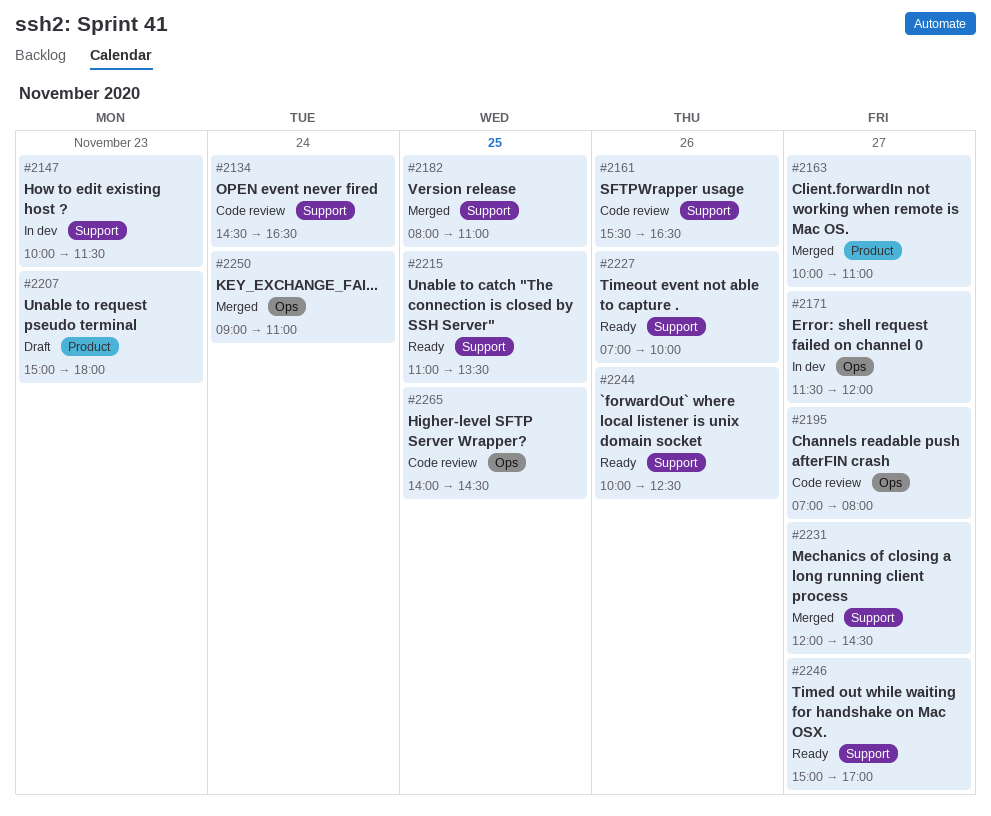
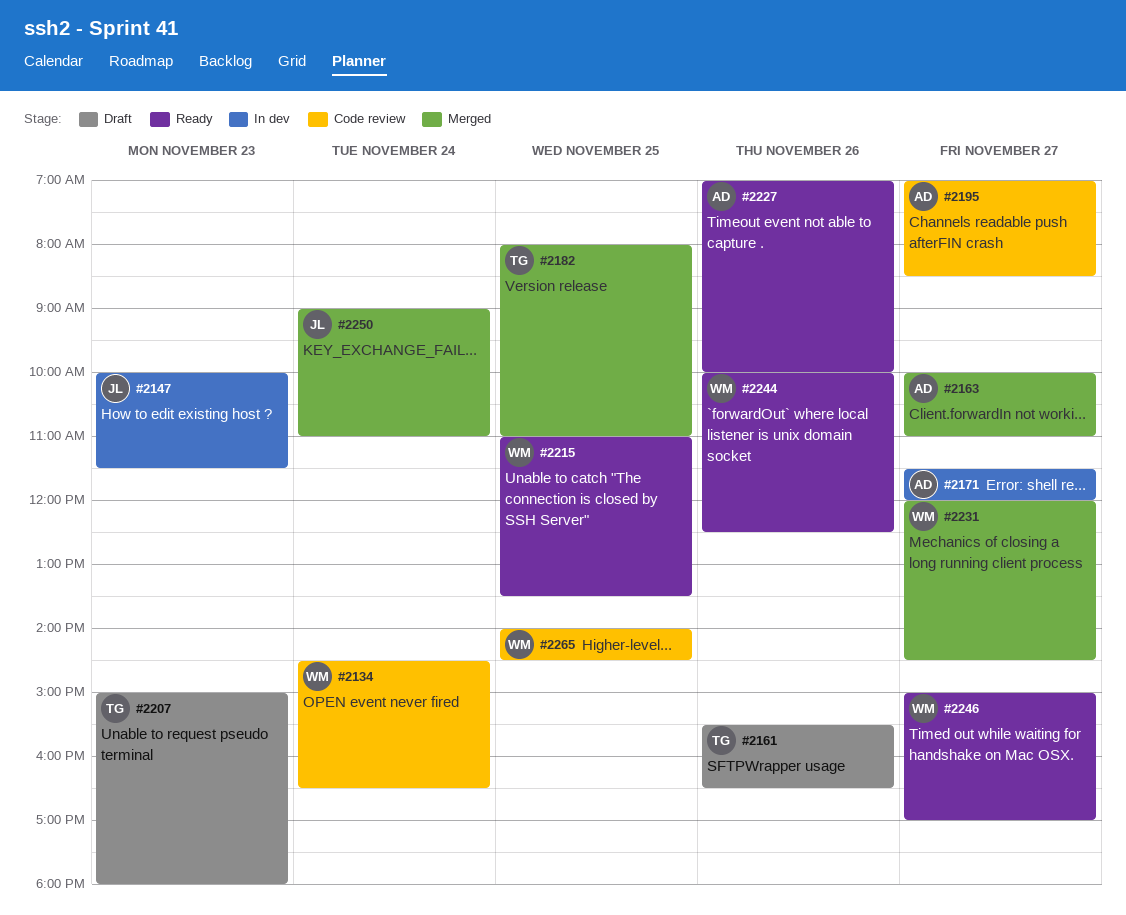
#2161, status: Code review -> Draft
#2195, ends: 08:00 -> 08:30

